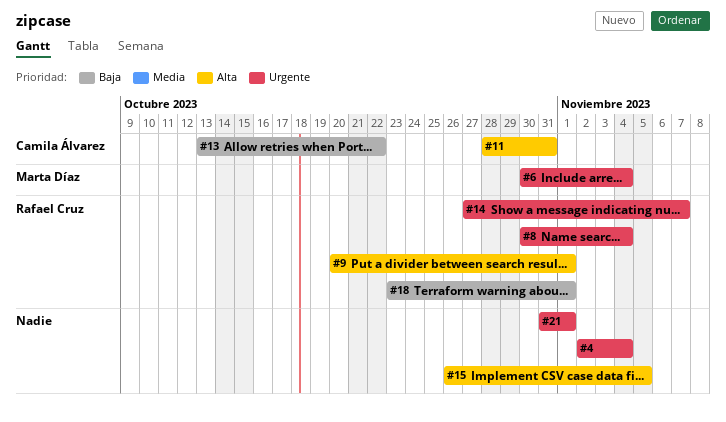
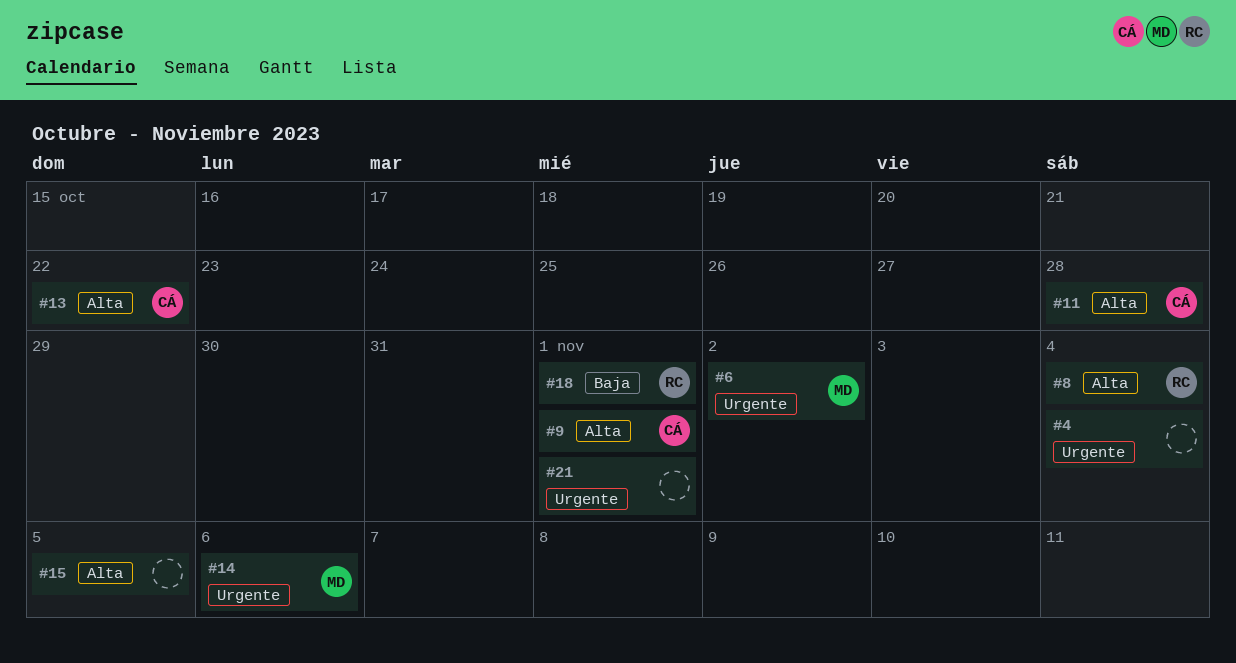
#6, due: Nov 4 -> Nov 2
#8, priority: Urgente -> Alta
#9, owner: Rafael Cruz -> Camila Álvarez
#11, due: Oct 31 -> Oct 28
#13, priority: Baja -> Alta
#14, owner: Rafael Cruz -> Marta Díaz
#14, due: Nov 7 -> Nov 6

